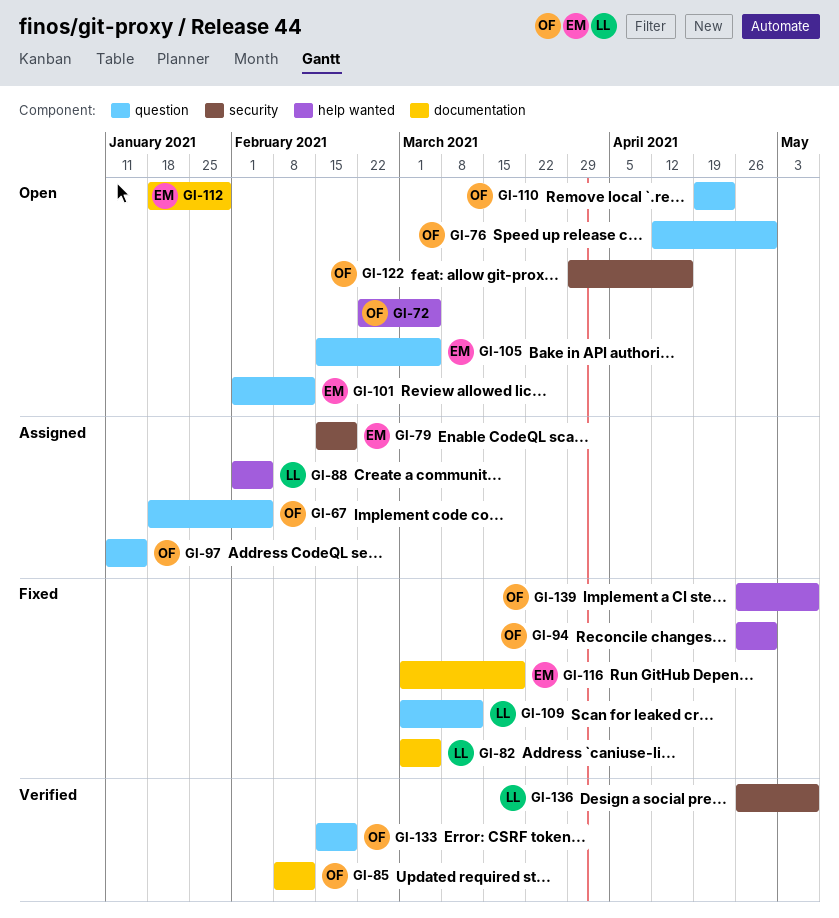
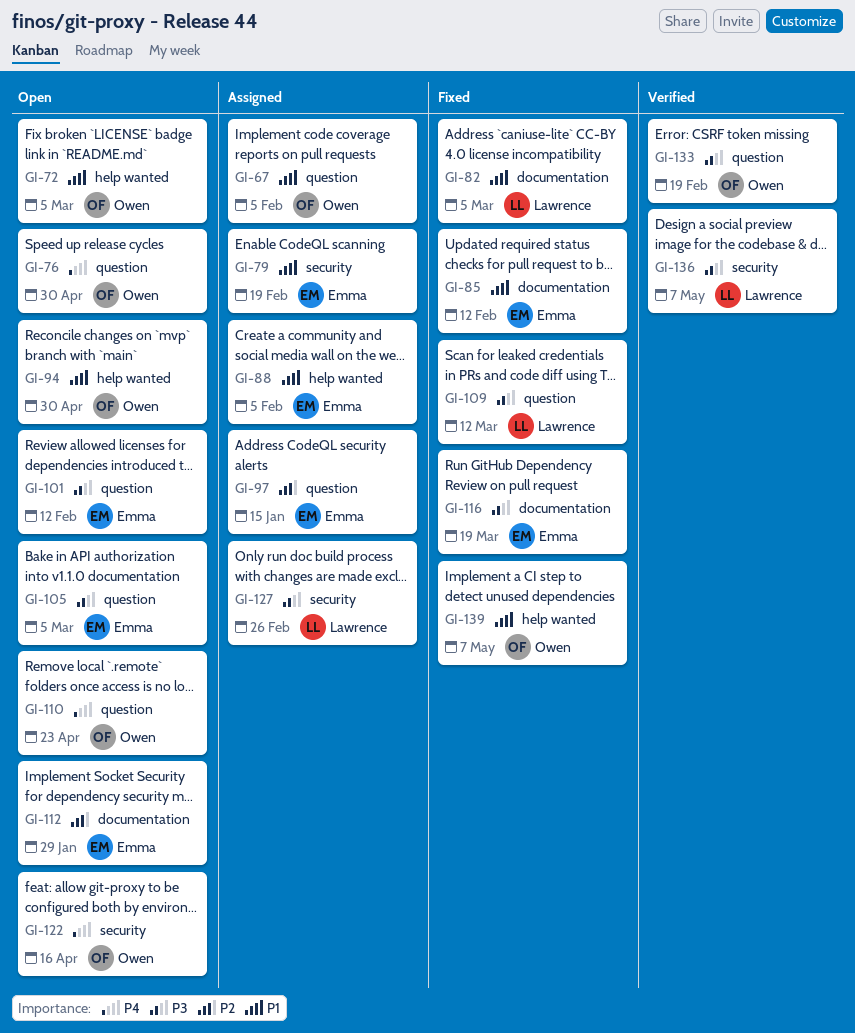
GI-85, status: Verified -> Fixed
GI-85, owner: Owen -> Emma
GI-88, owner: Lawrence -> Emma
GI-94, status: Fixed -> Open
GI-97, owner: Owen -> Emma
GI-127: none -> present

